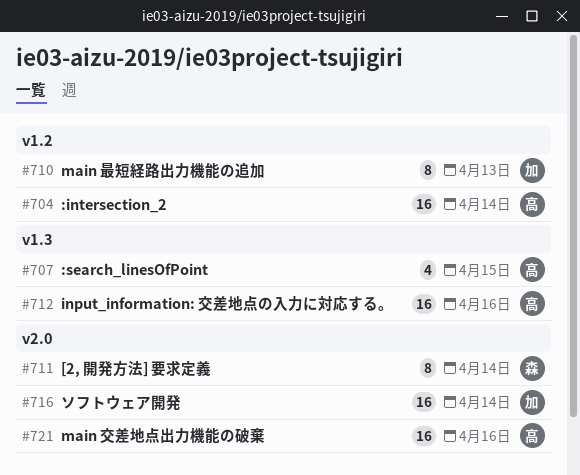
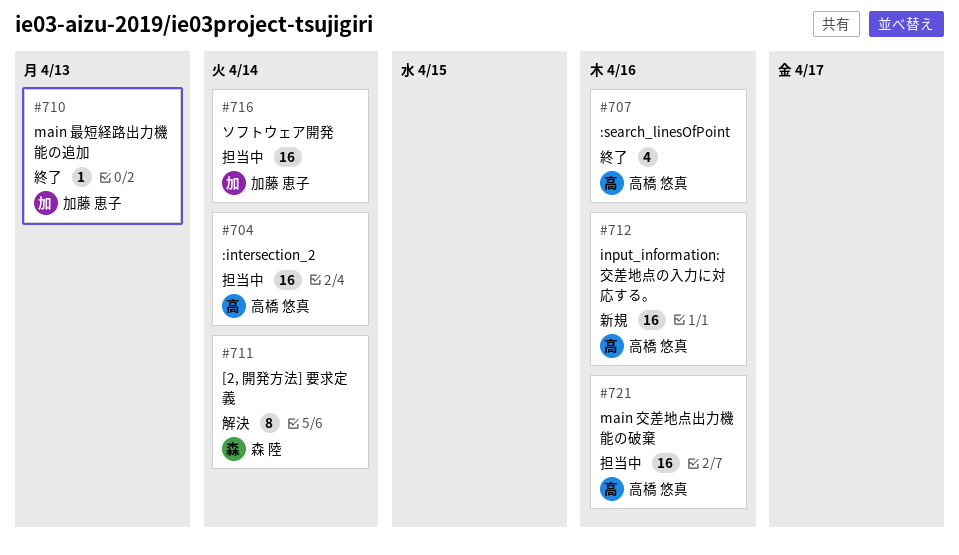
#707, due: Apr 15 -> Apr 16
#710, estimate: 8 -> 1

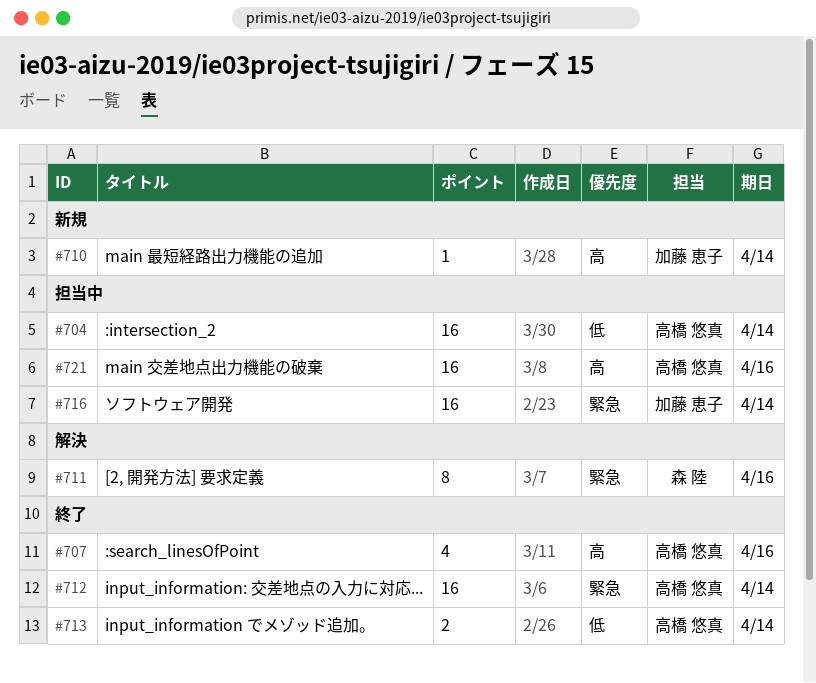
#710, status: 終了 -> 新規
#710, due: Apr 13 -> Apr 14
#711, due: Apr 14 -> Apr 16
#712, status: 新規 -> 終了
#712, due: Apr 16 -> Apr 14
#713: none -> present

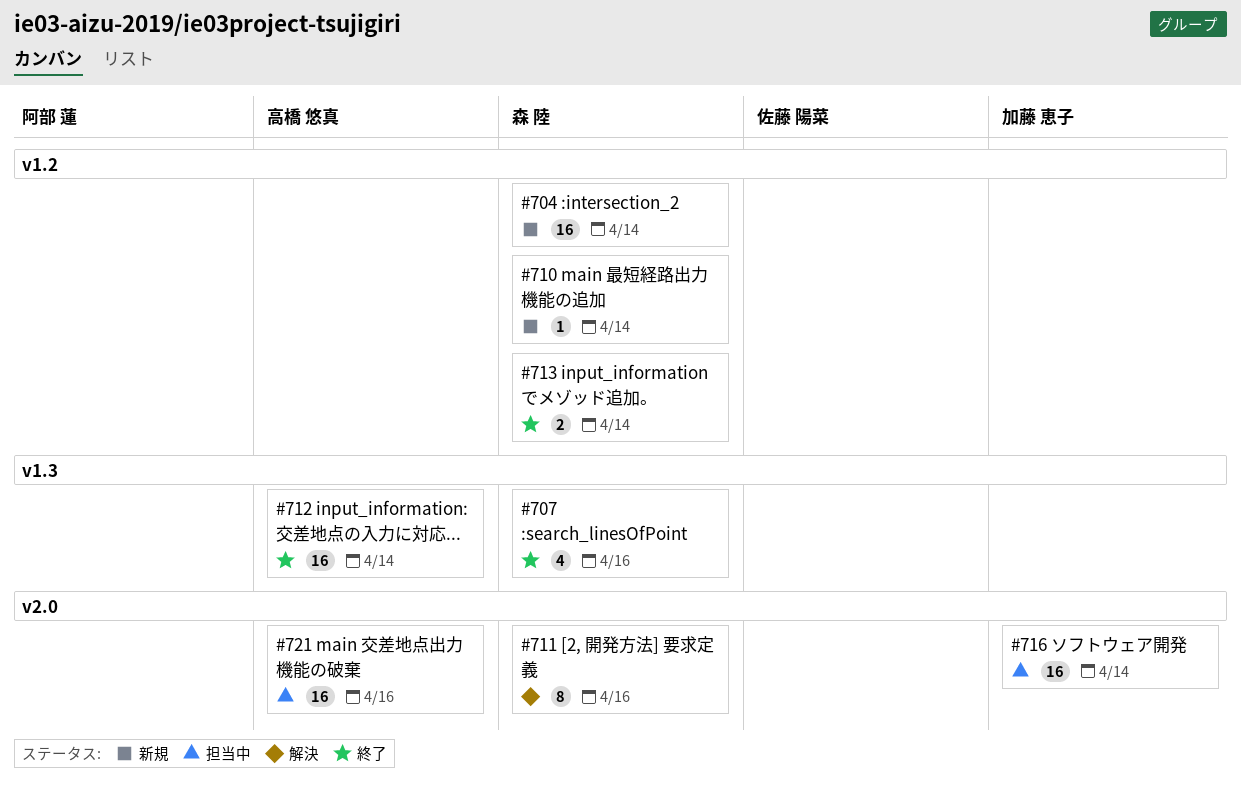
#704, status: 担当中 -> 新規
#704, owner: 高橋 悠真 -> 森 陸
#707, owner: 高橋 悠真 -> 森 陸
#710, owner: 加藤 恵子 -> 森 陸
#713, owner: 高橋 悠真 -> 森 陸

